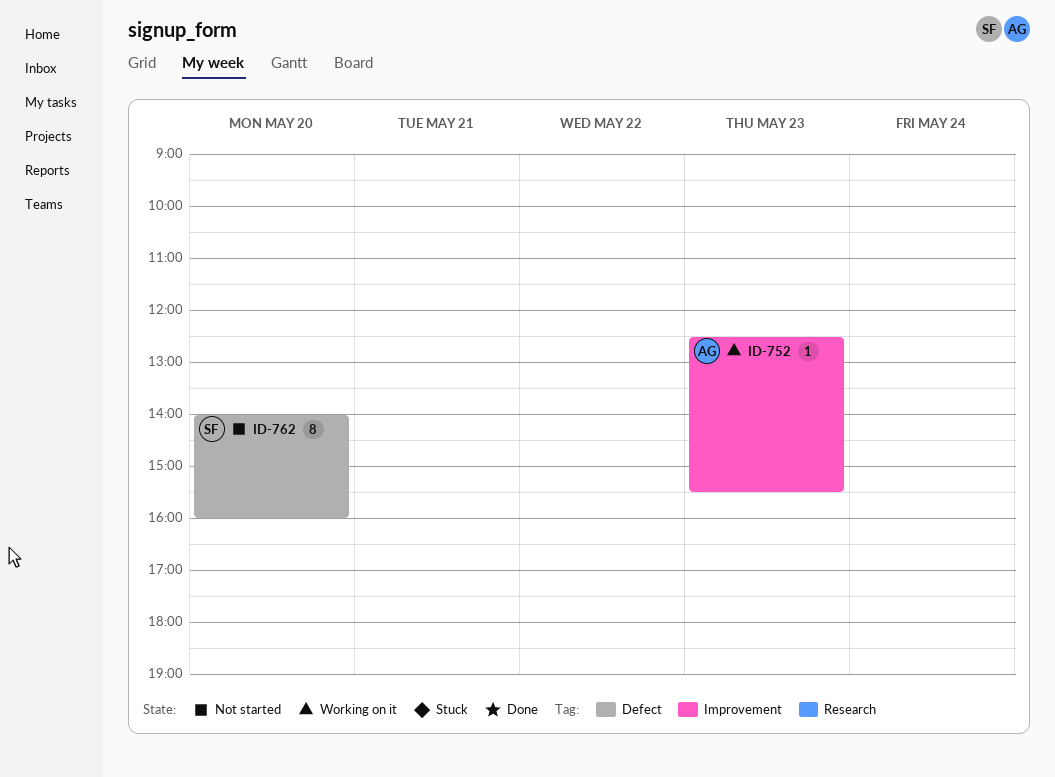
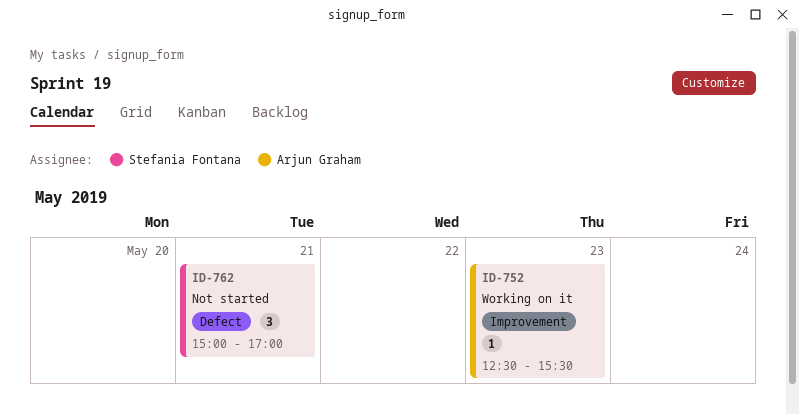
ID-762, estimate: 8 -> 3
ID-762, day: May 20 -> May 21
ID-762, begins: 14:00 -> 15:00
ID-762, ends: 16:00 -> 17:00

